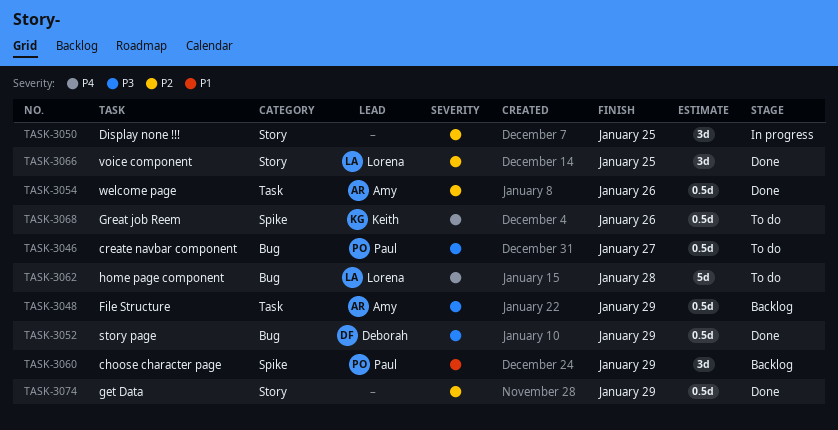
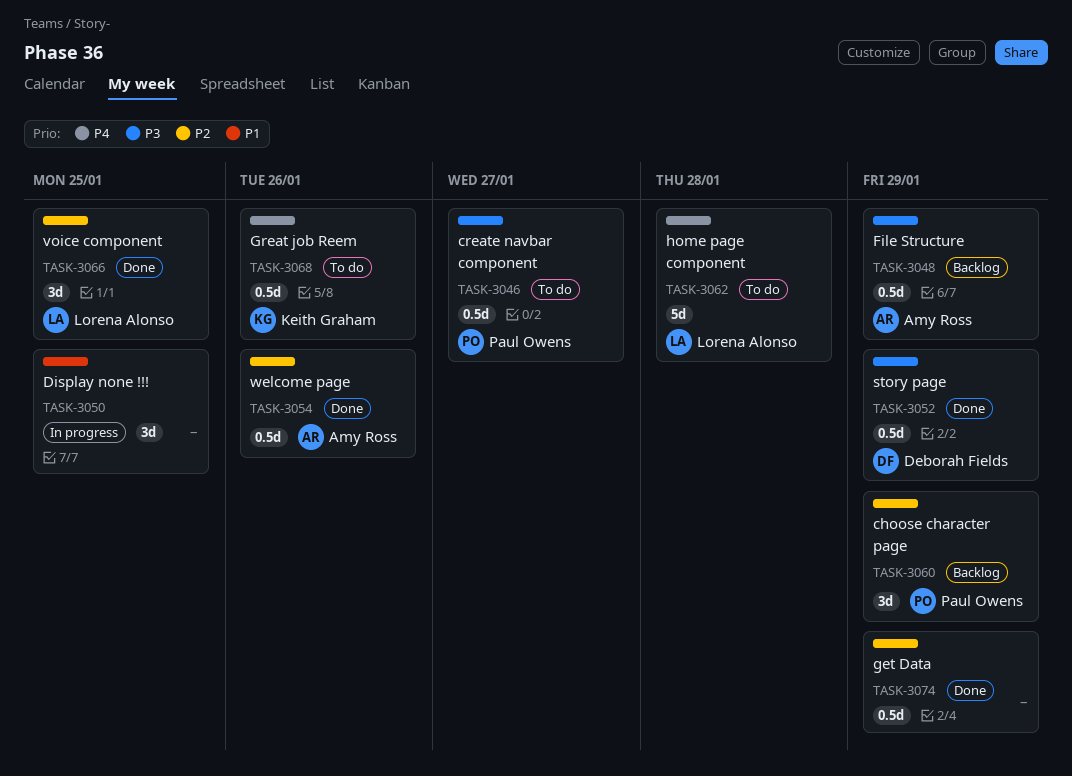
TASK-3050, priority: P2 -> P1
TASK-3060, priority: P1 -> P2

